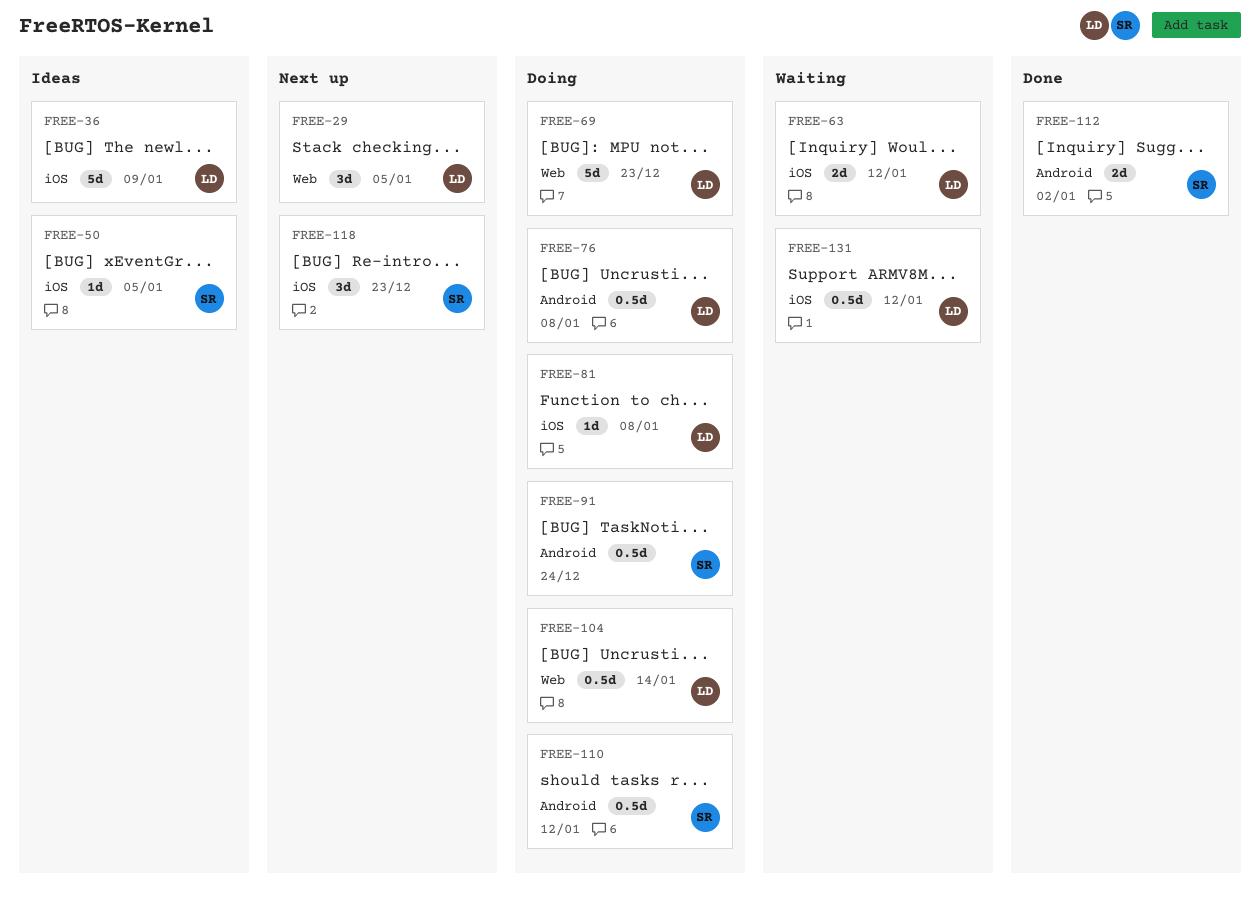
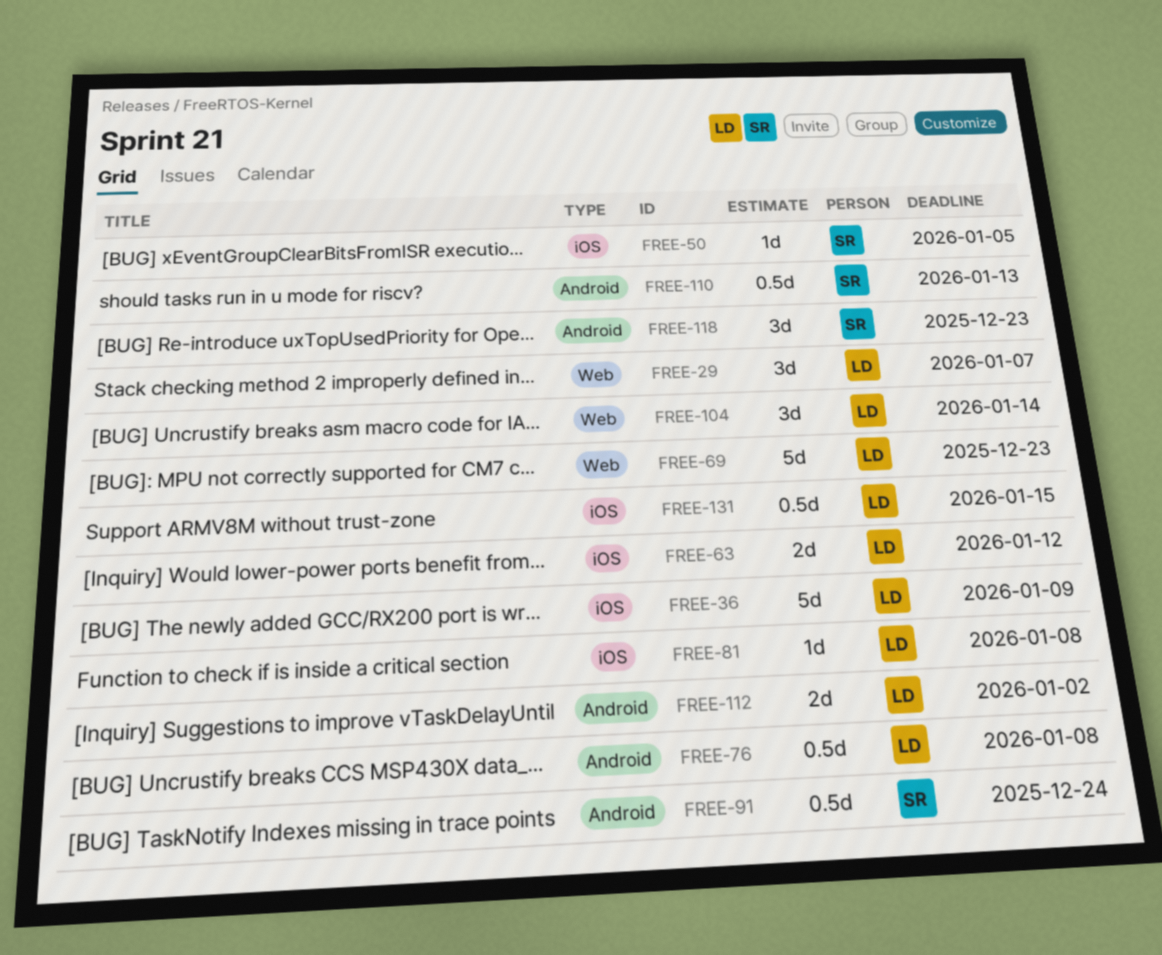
FREE-29, due: Jan 5 -> Jan 7
FREE-104, estimate: 0.5d -> 3d
FREE-110, due: Jan 12 -> Jan 13
FREE-112, owner: SR -> LD
FREE-118, label: iOS -> Android
FREE-131, due: Jan 12 -> Jan 15

